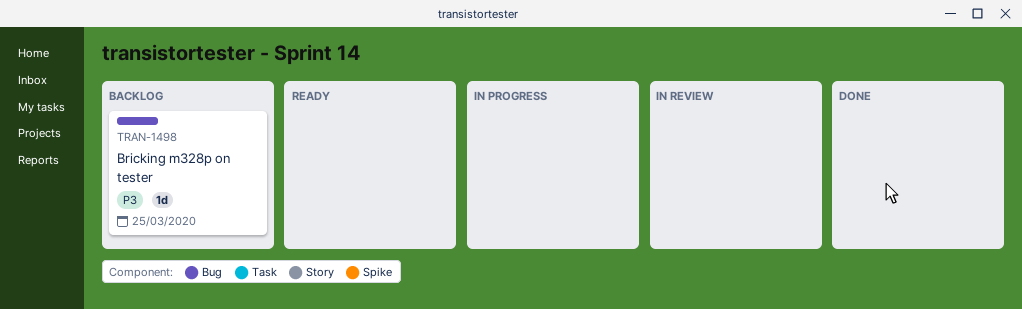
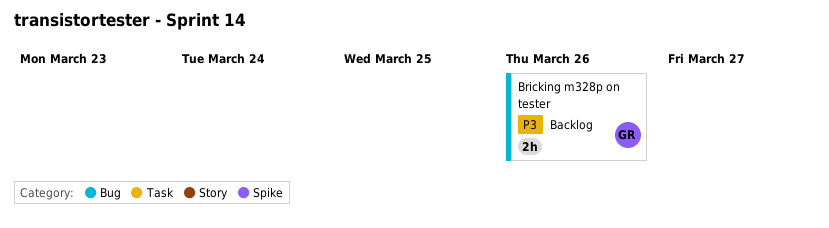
Bricking m328p on tester, estimate: 1d -> 2h
Bricking m328p on tester, due: Mar 25 -> Mar 26

